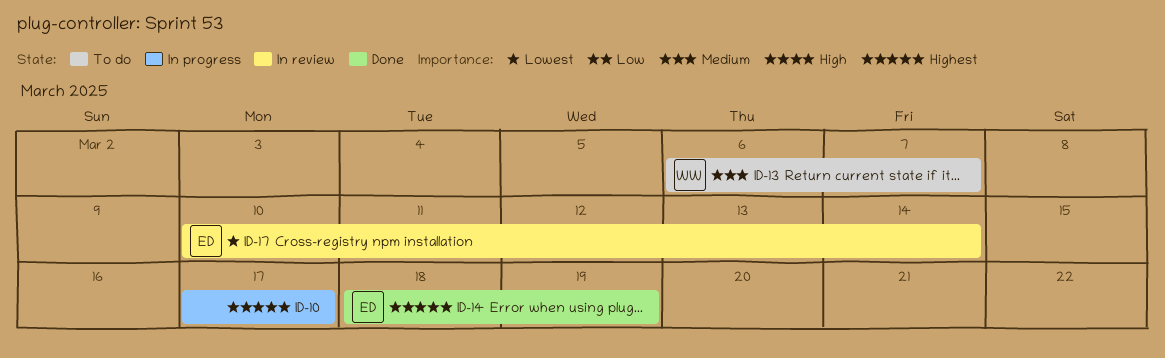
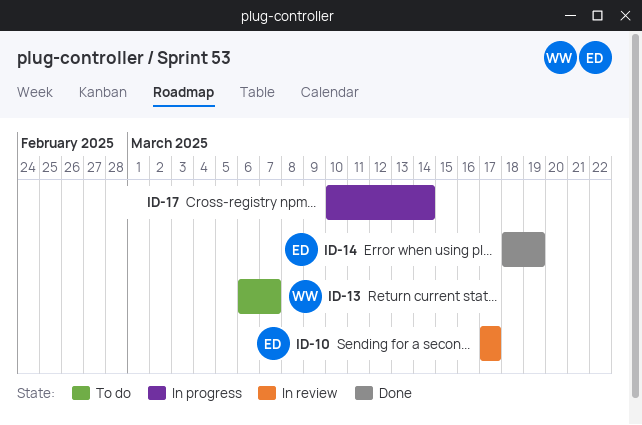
ID-10, status: In progress -> In review
ID-10, owner: none -> ED
ID-17, status: In review -> In progress
ID-17, owner: ED -> none

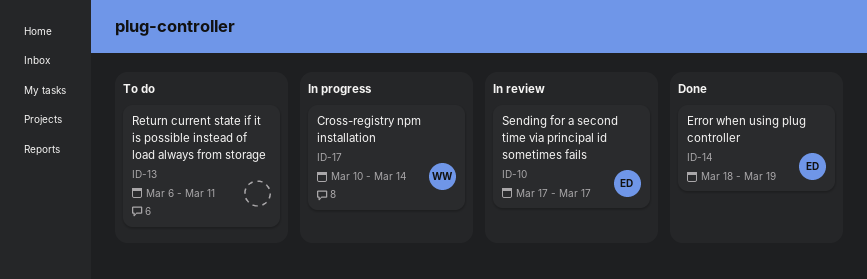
ID-13, owner: WW -> none
ID-13, due: Mar 7 -> Mar 11
ID-17, owner: none -> WW

